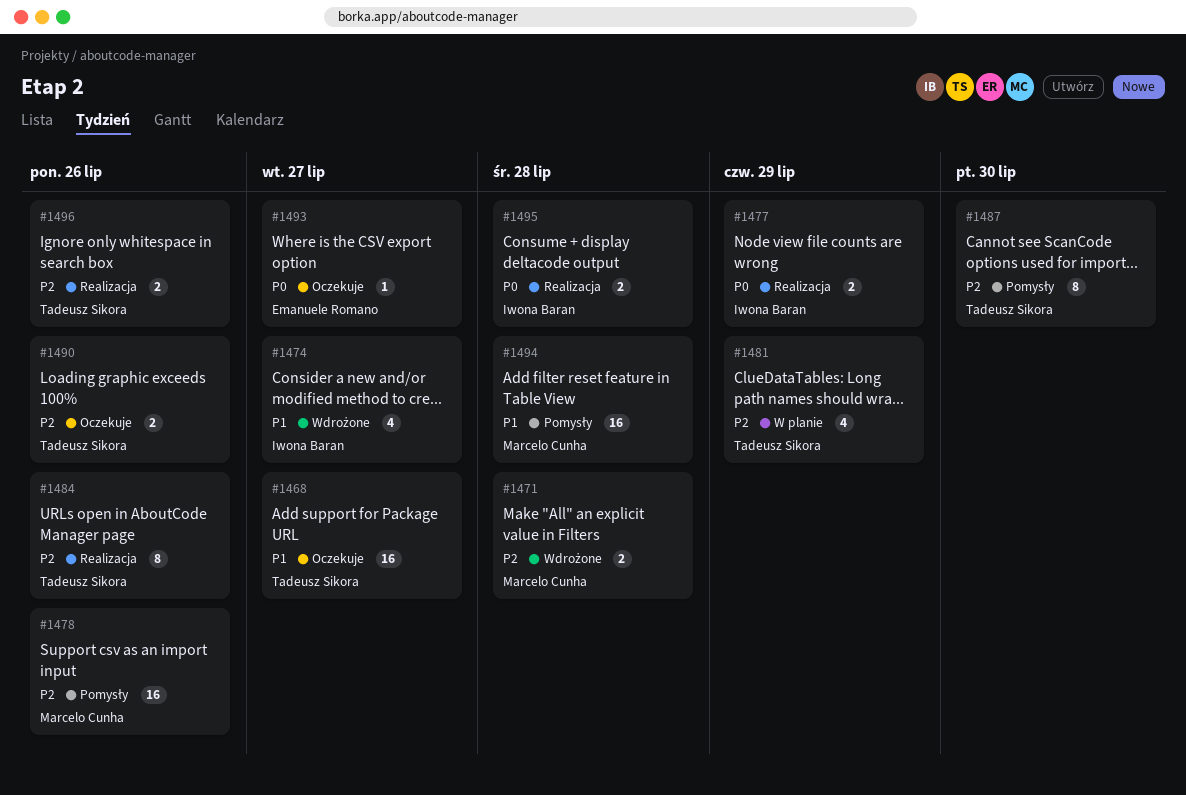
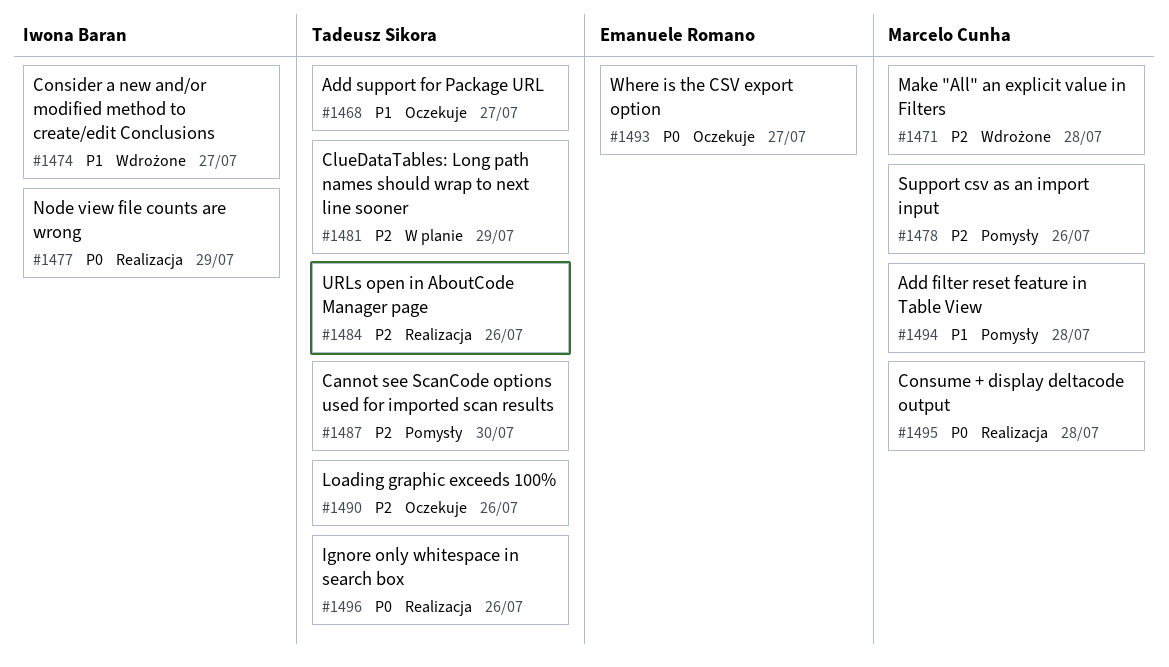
#1495, owner: Iwona Baran -> Marcelo Cunha
#1496, priority: P2 -> P0

